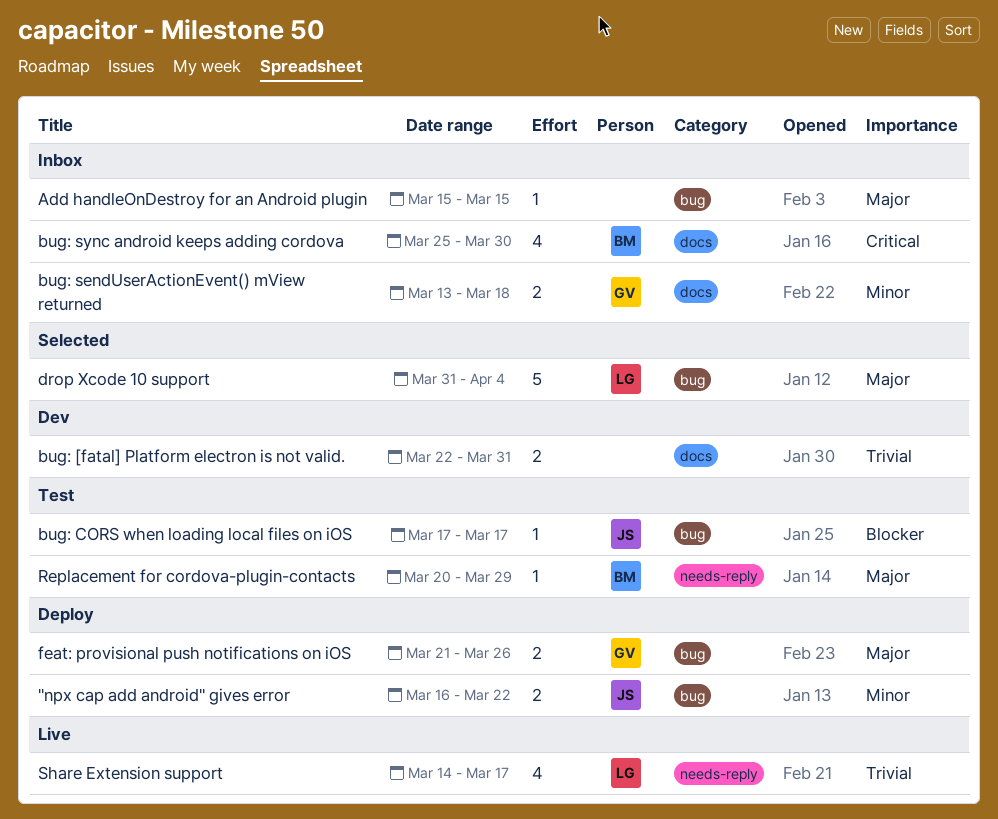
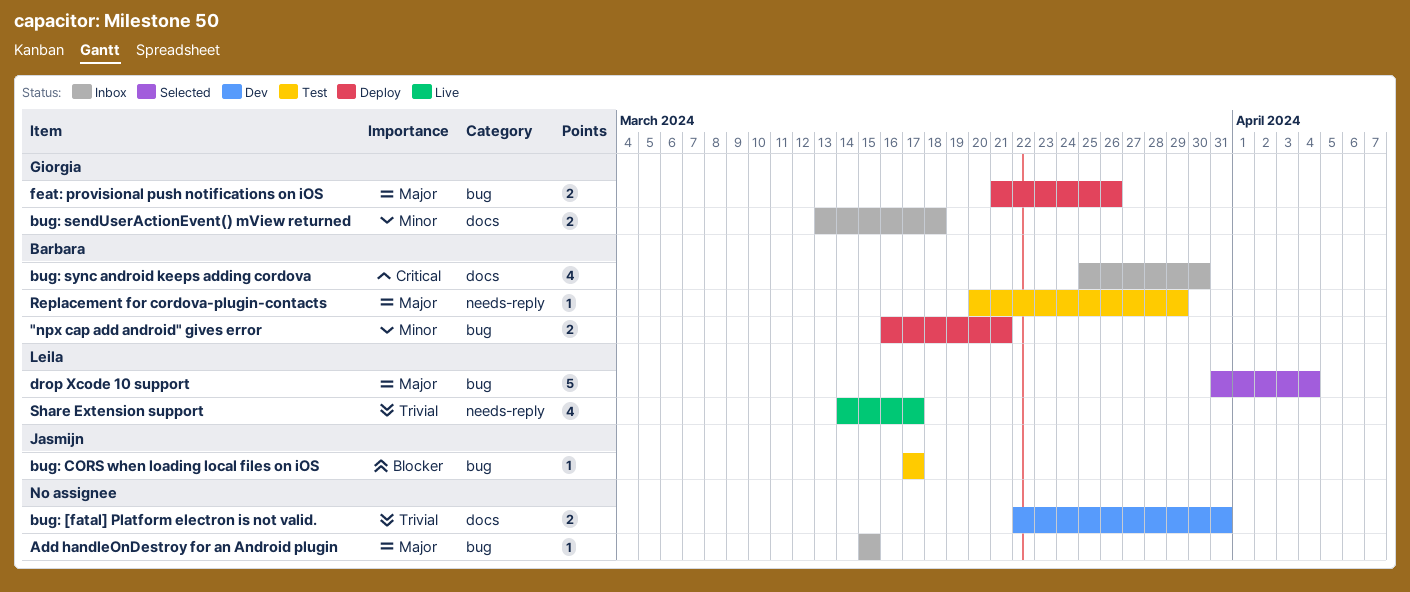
"npx cap add android" gives error, owner: Jasmijn -> Barbara
"npx cap add android" gives error, due: Mar 22 -> Mar 21

